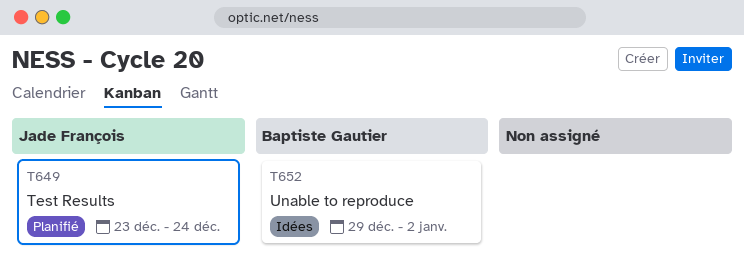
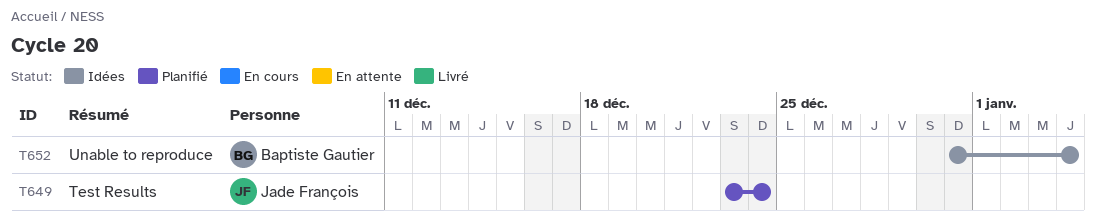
T652, start: Dec 29 -> Dec 31
T652, due: Jan 2 -> Jan 4

